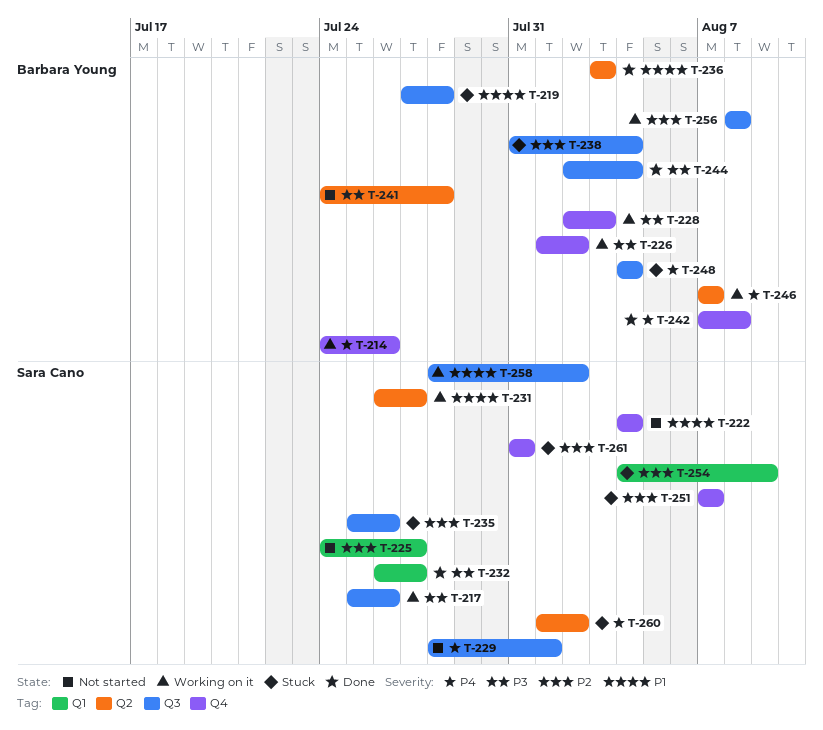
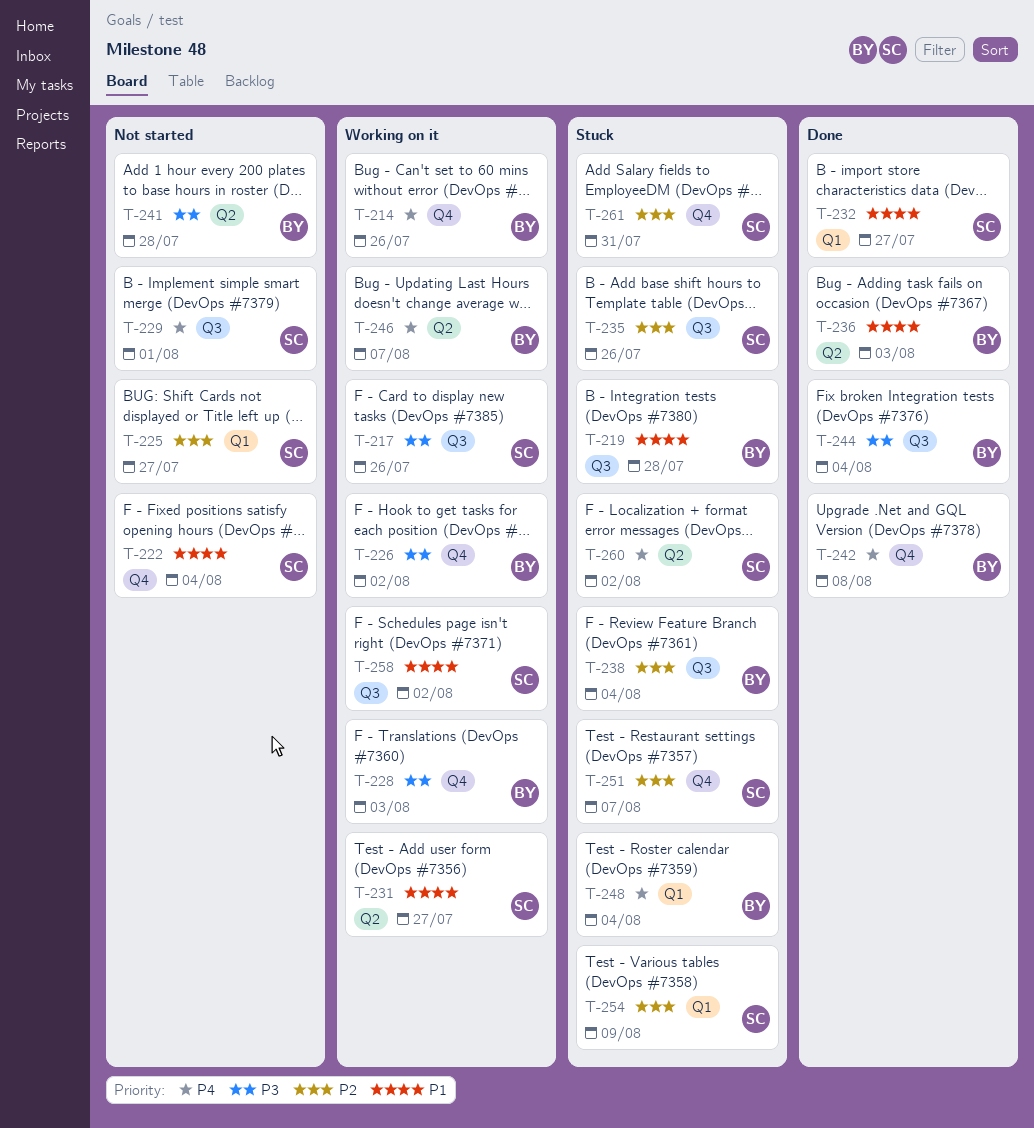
T-232, priority: P3 -> P1
T-248, label: Q3 -> Q1
T-256: present -> none

